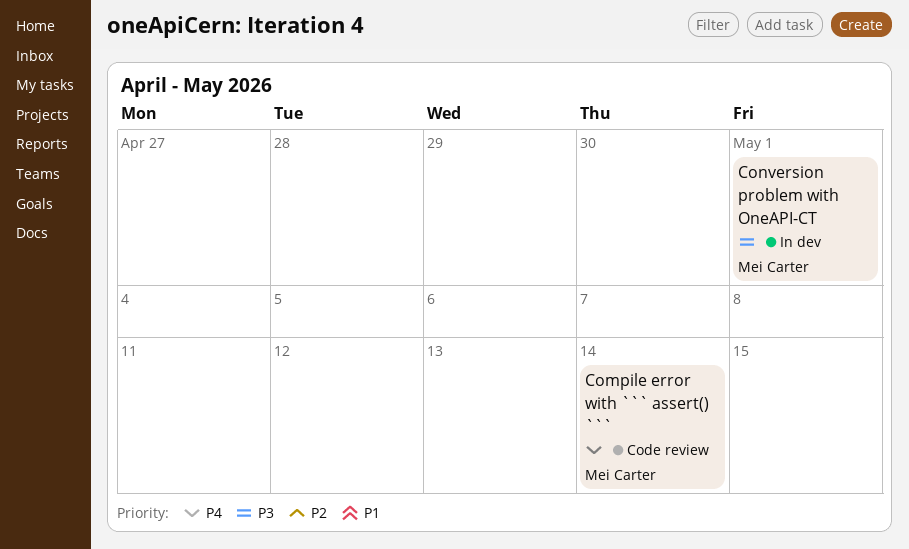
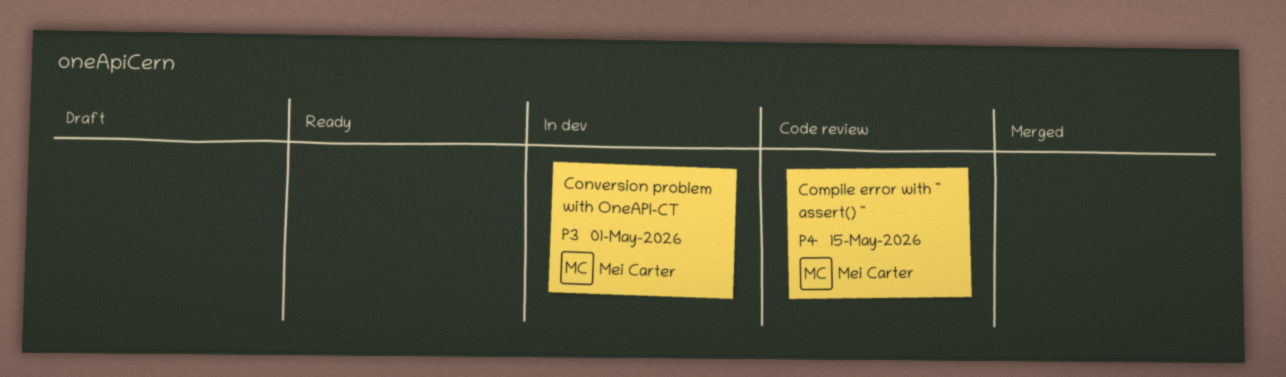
Compile error with ``` assert() ```, due: May 14 -> May 15

